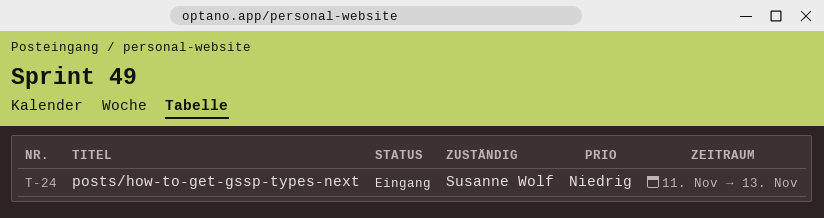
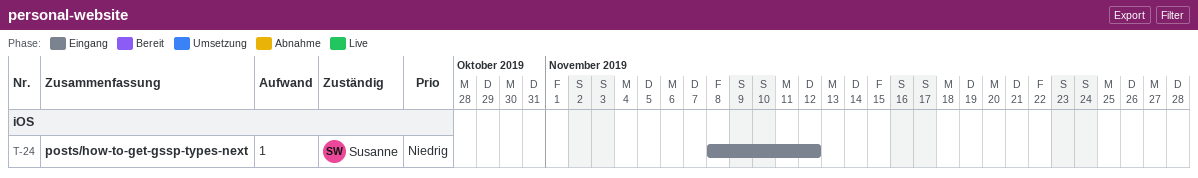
T-24, start: Nov 11 -> Nov 8
T-24, due: Nov 13 -> Nov 12

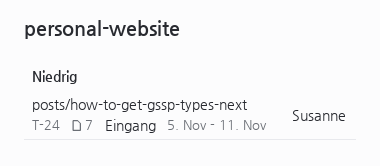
T-24, start: Nov 8 -> Nov 5
T-24, due: Nov 12 -> Nov 11

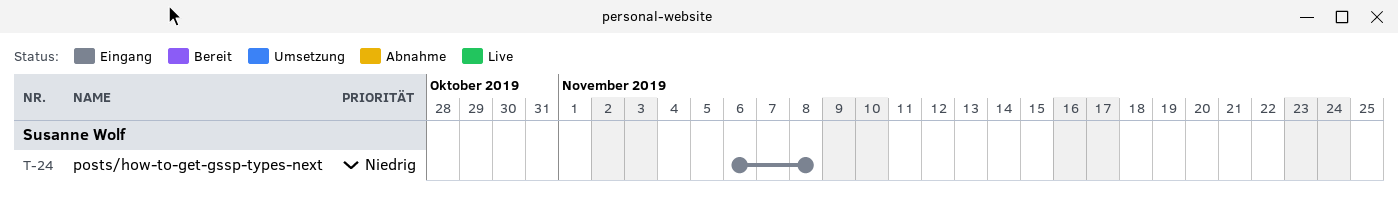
T-24, start: Nov 5 -> Nov 6
T-24, due: Nov 11 -> Nov 8

